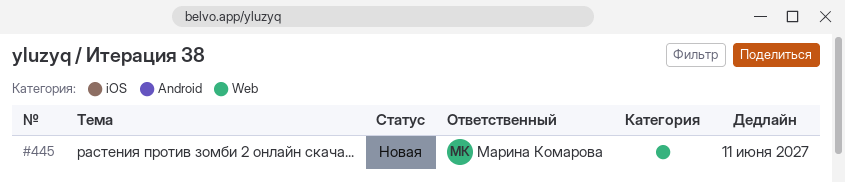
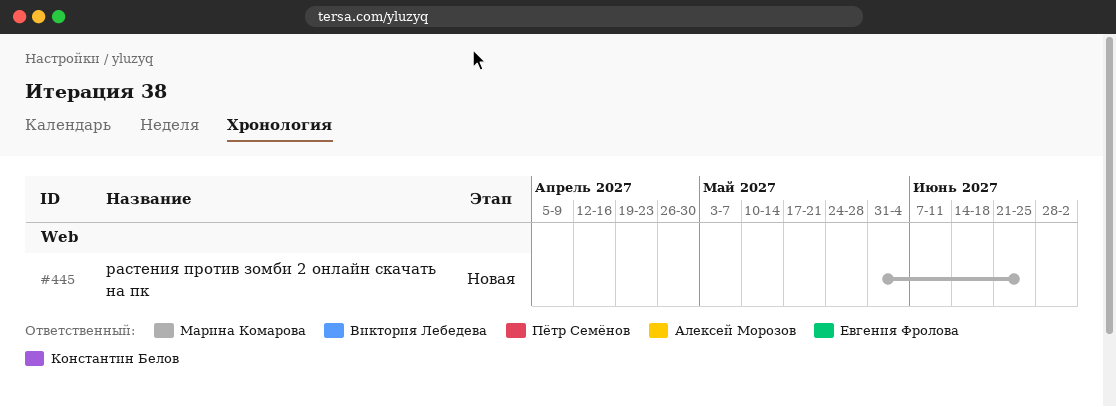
#445, due: Jun 11 -> Jun 25

